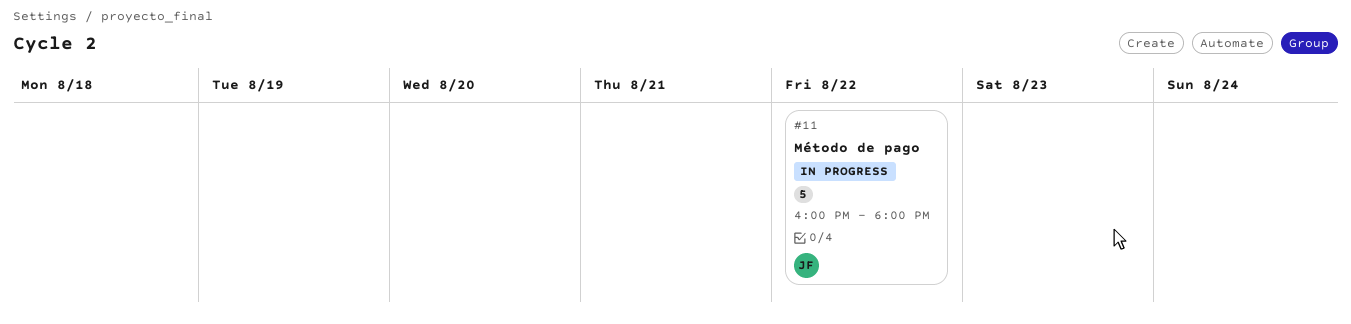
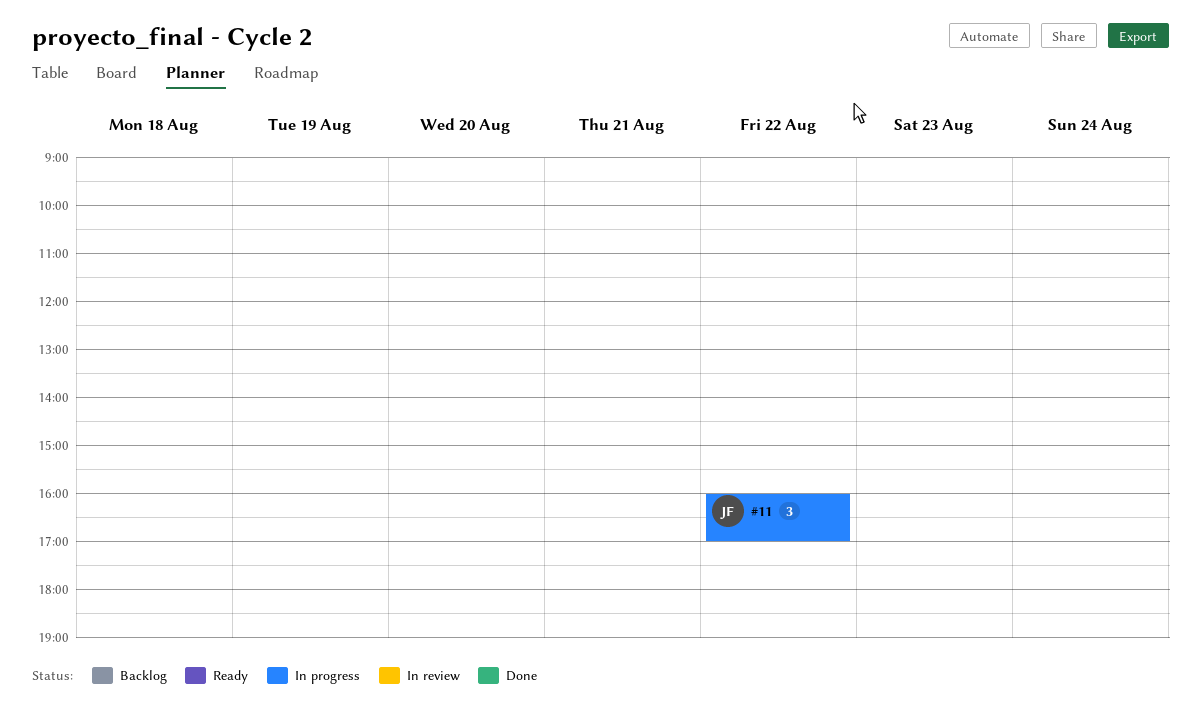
#11, estimate: 5 -> 3
#11, ends: 18:00 -> 17:00

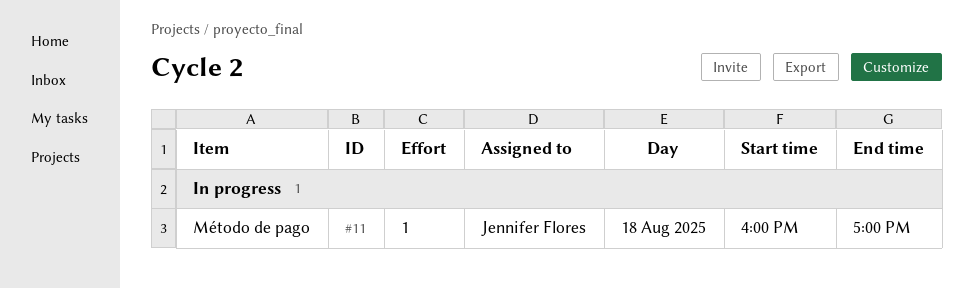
#11, estimate: 3 -> 1
#11, day: Aug 22 -> Aug 18

